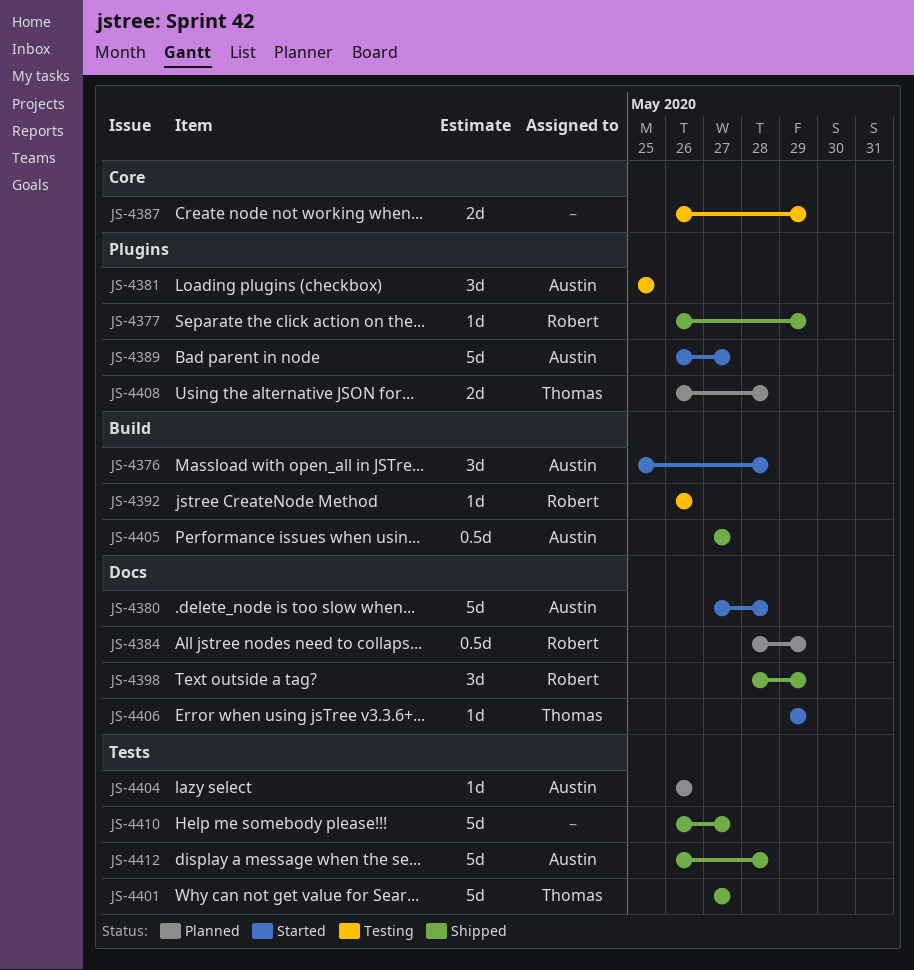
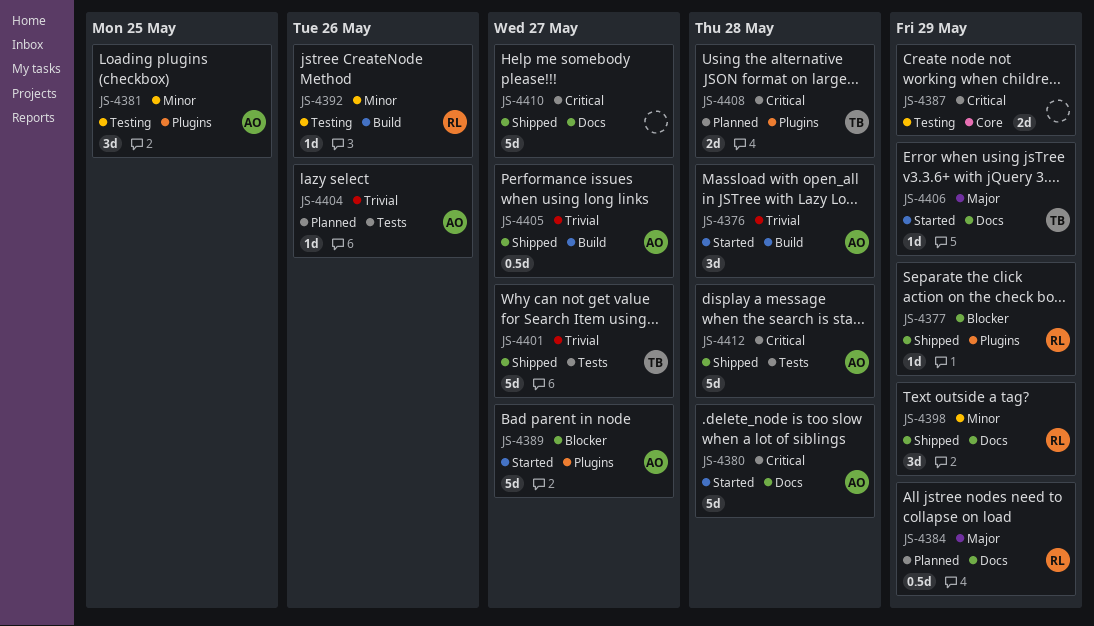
JS-4410, label: Tests -> Docs

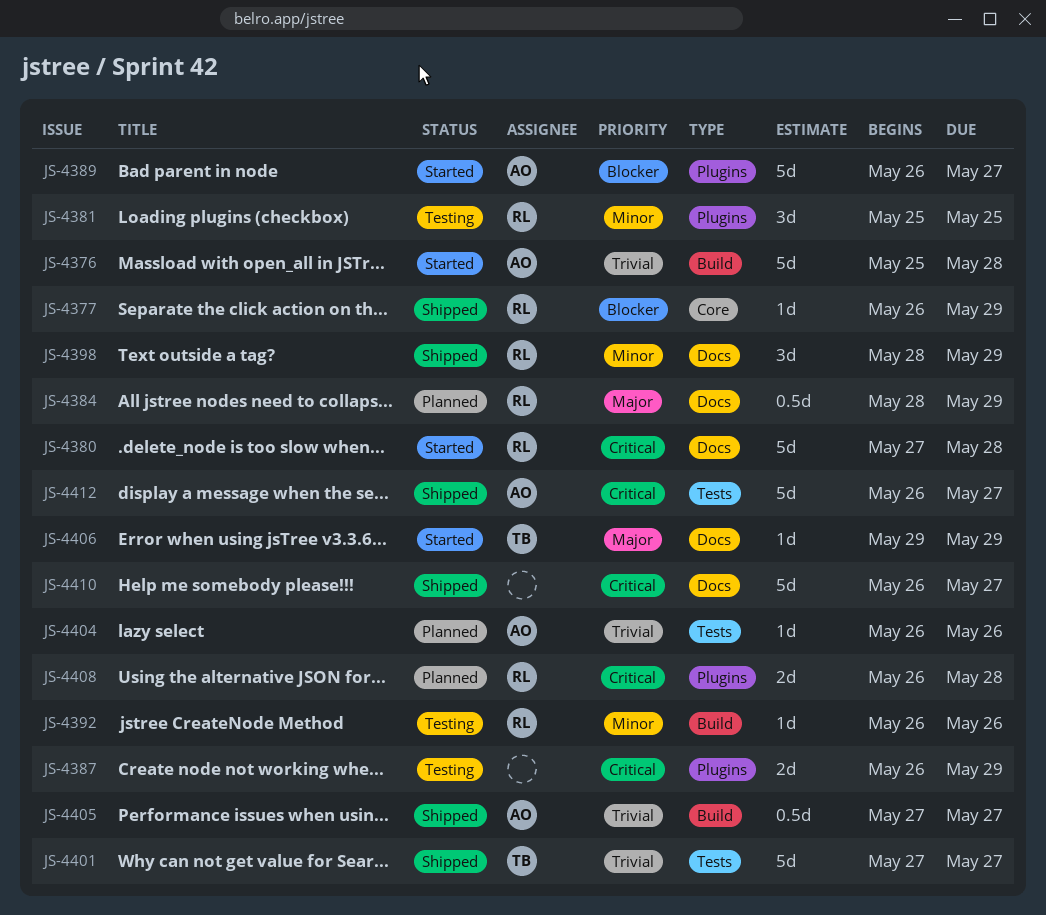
JS-4376, estimate: 3d -> 5d
JS-4377, label: Plugins -> Core
JS-4380, owner: AO -> RL
JS-4381, owner: AO -> RL
JS-4387, label: Core -> Plugins
JS-4408, owner: TB -> RL
JS-4412, due: May 28 -> May 27

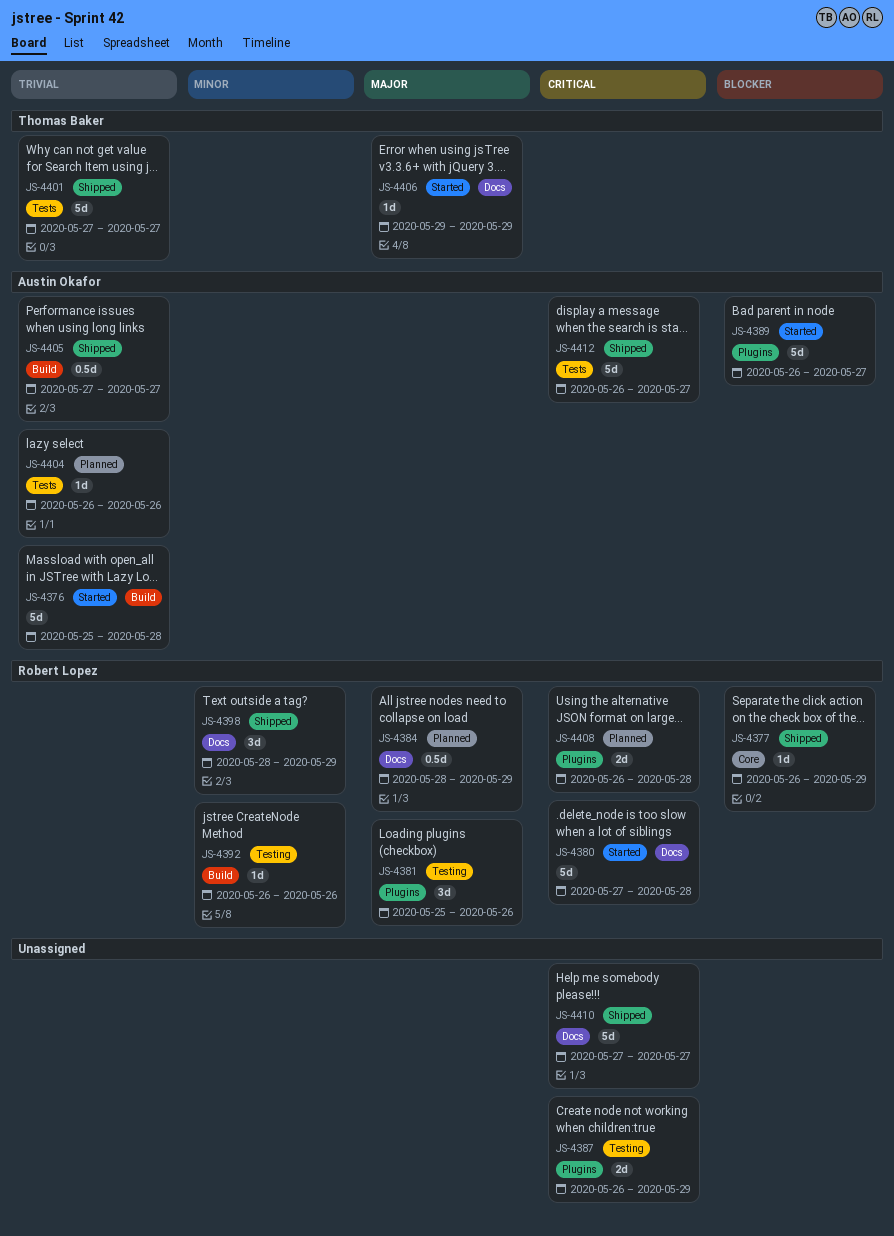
JS-4381, priority: Minor -> Major
JS-4381, due: May 25 -> May 26
JS-4410, start: May 26 -> May 27

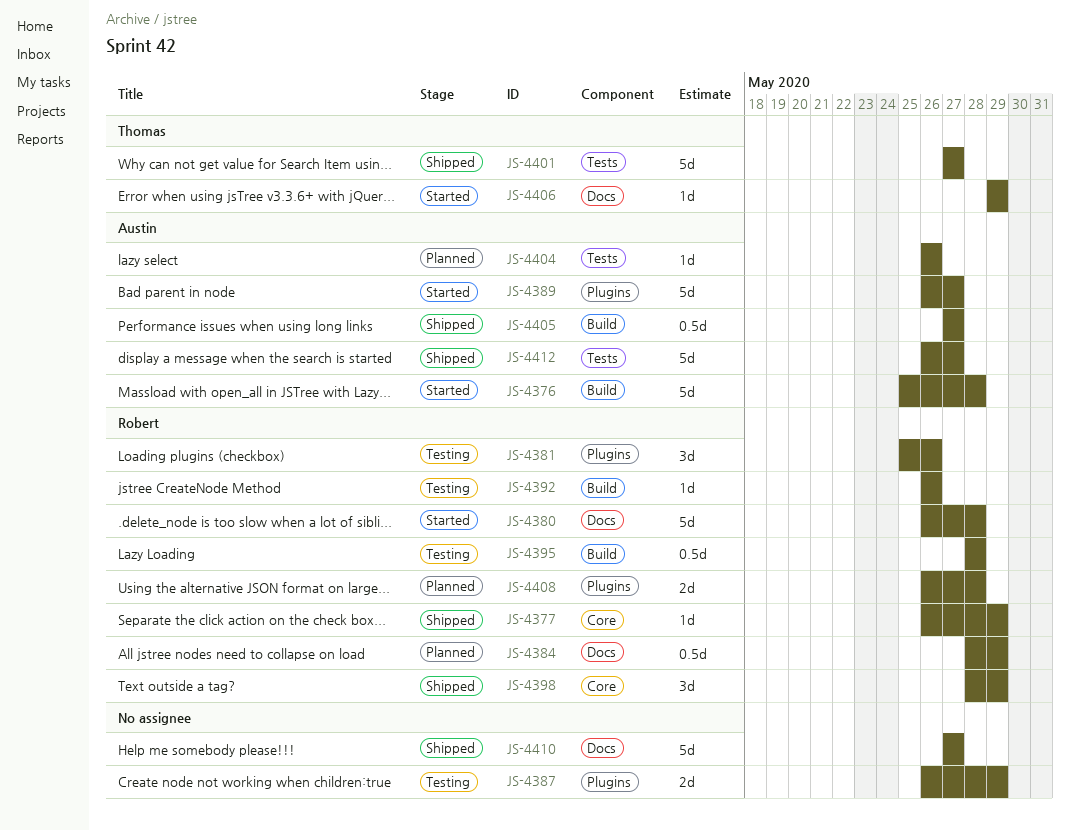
JS-4380, start: May 27 -> May 26
JS-4395: none -> present
JS-4398, label: Docs -> Core

